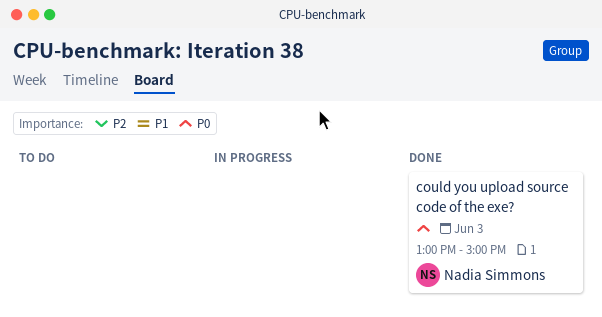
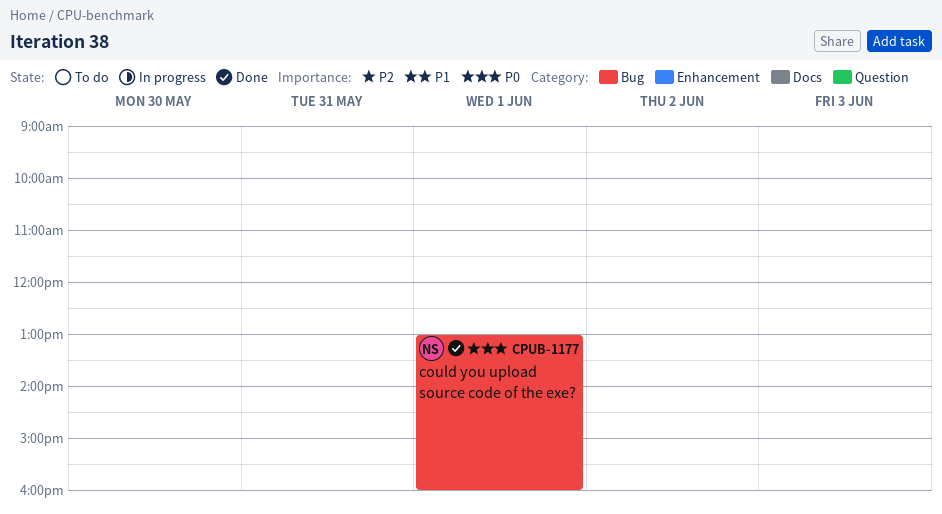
could you upload source code of the exe?, day: Jun 3 -> Jun 1
could you upload source code of the exe?, ends: 15:00 -> 16:00

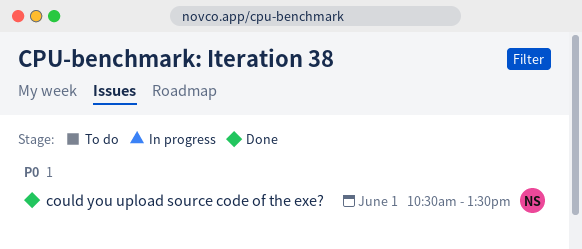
could you upload source code of the exe?, begins: 13:00 -> 10:30
could you upload source code of the exe?, ends: 16:00 -> 13:30

